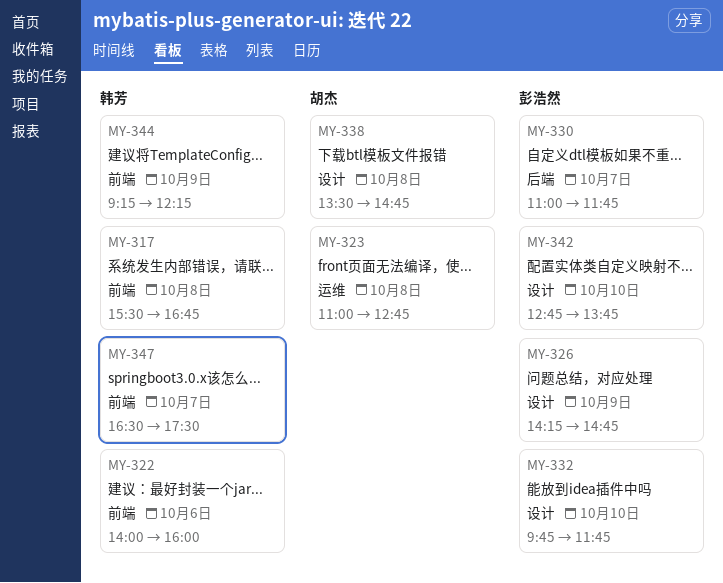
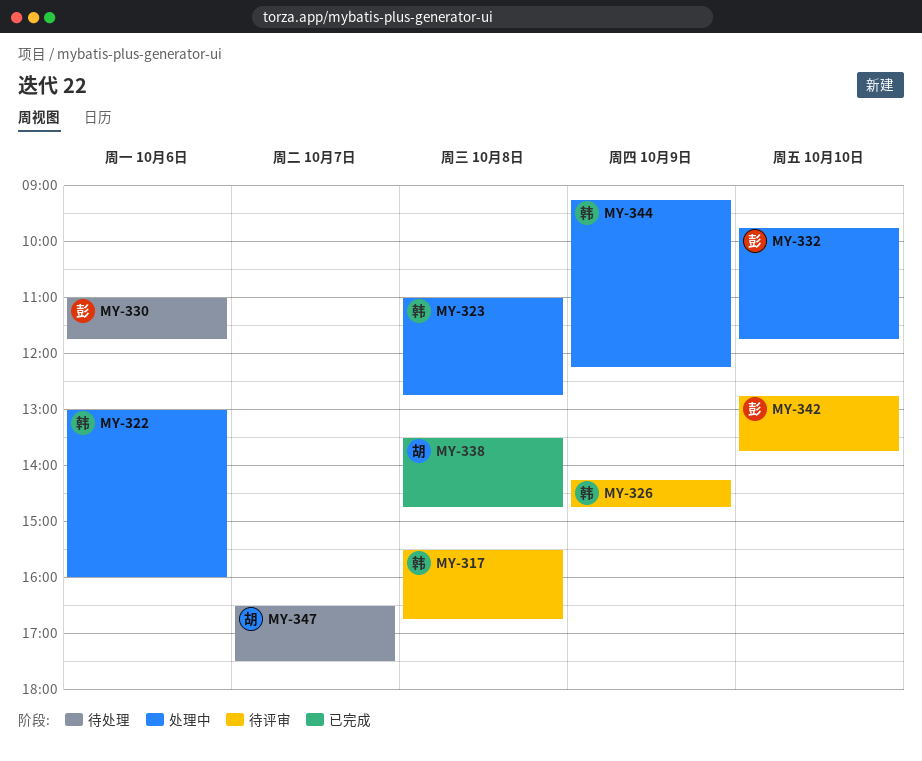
MY-322, begins: 14:00 -> 13:00
MY-323, owner: 胡杰 -> 韩芳
MY-326, owner: 彭浩然 -> 韩芳
MY-330, day: Oct 7 -> Oct 6
MY-347, owner: 韩芳 -> 胡杰

